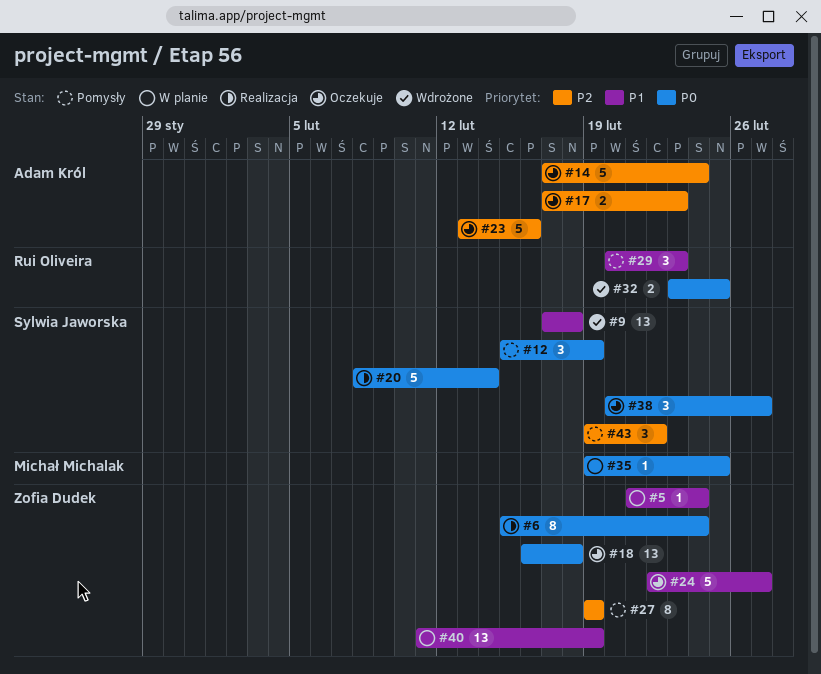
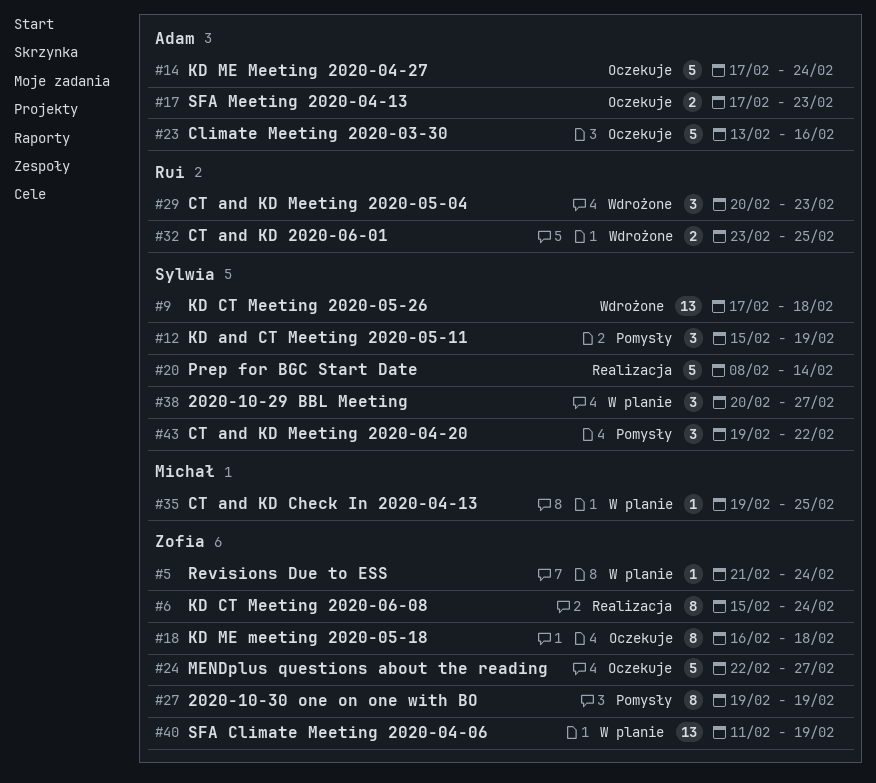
#18, estimate: 13 -> 8
#29, status: Pomysły -> Wdrożone
#38, status: Oczekuje -> W planie

